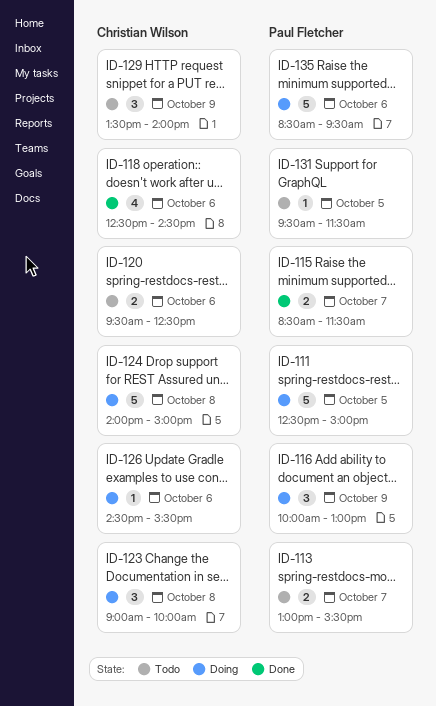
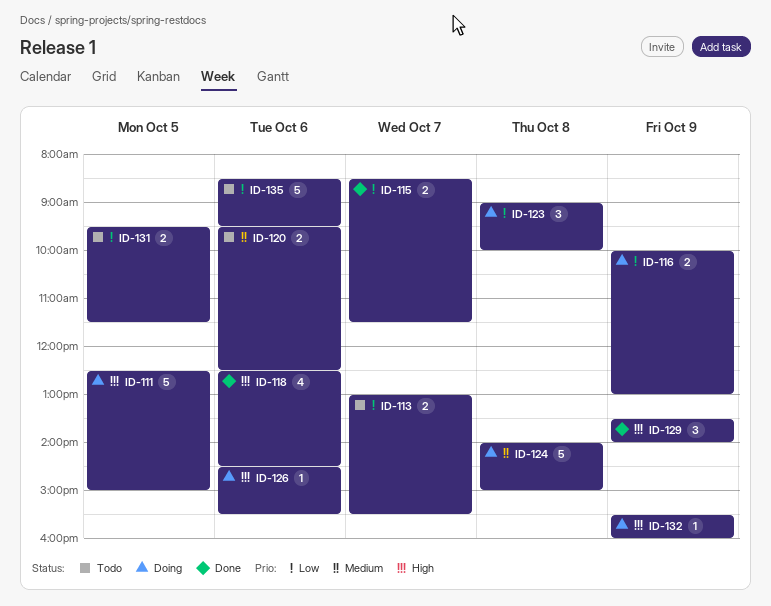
ID-116, estimate: 3 -> 2
ID-129, status: Todo -> Done
ID-131, estimate: 1 -> 2
ID-132: none -> present
ID-135, status: Doing -> Todo

